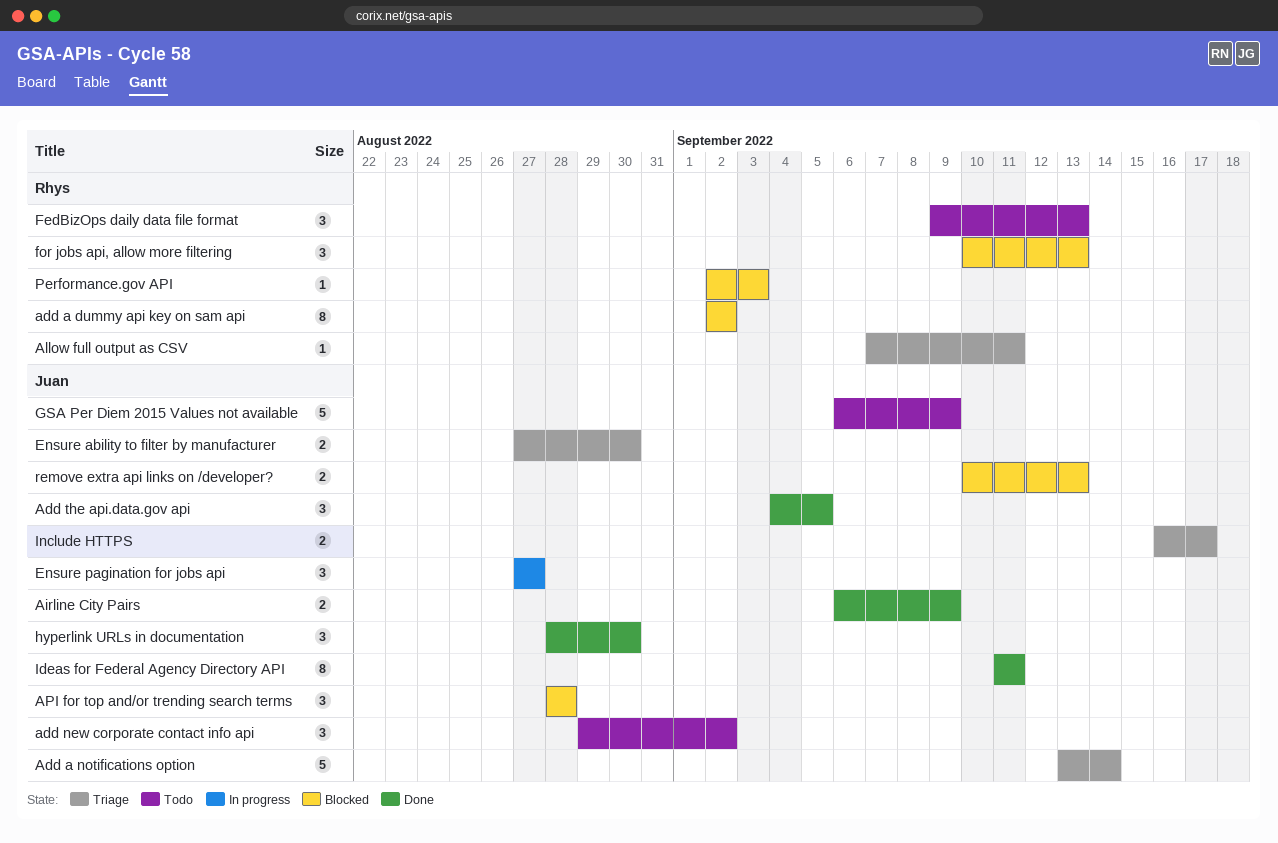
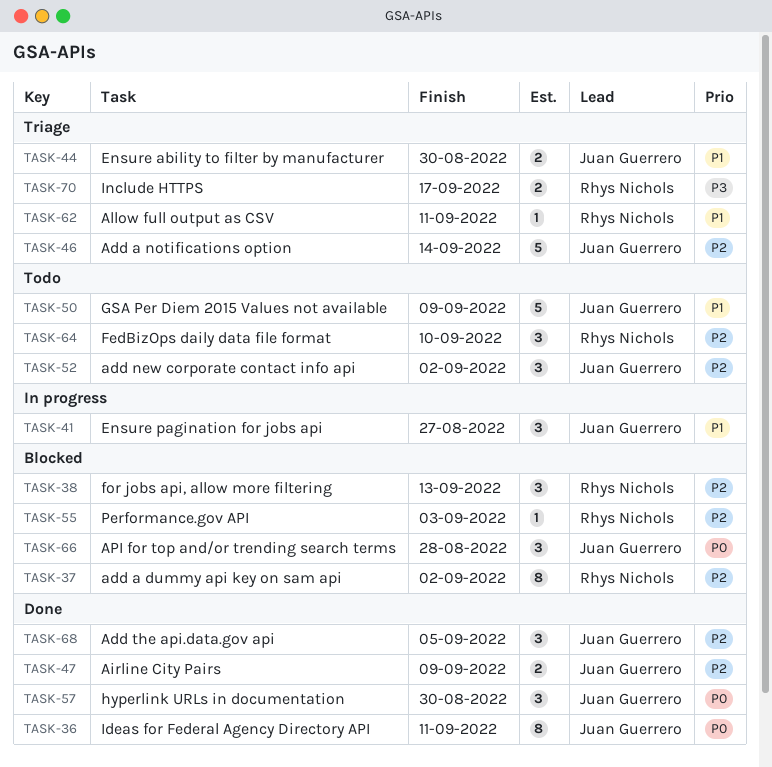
FedBizOps daily data file format, due: Sep 13 -> Sep 10
Include HTTPS, owner: Juan Guerrero -> Rhys Nichols
remove extra api links on /developer?: present -> none

